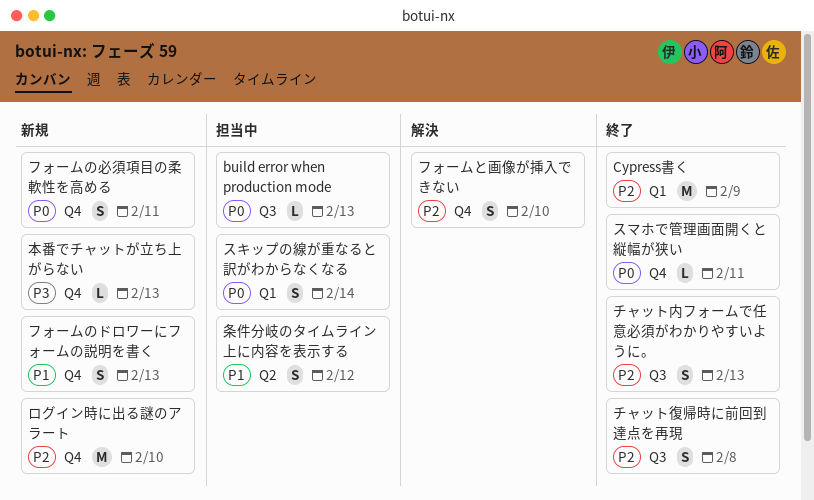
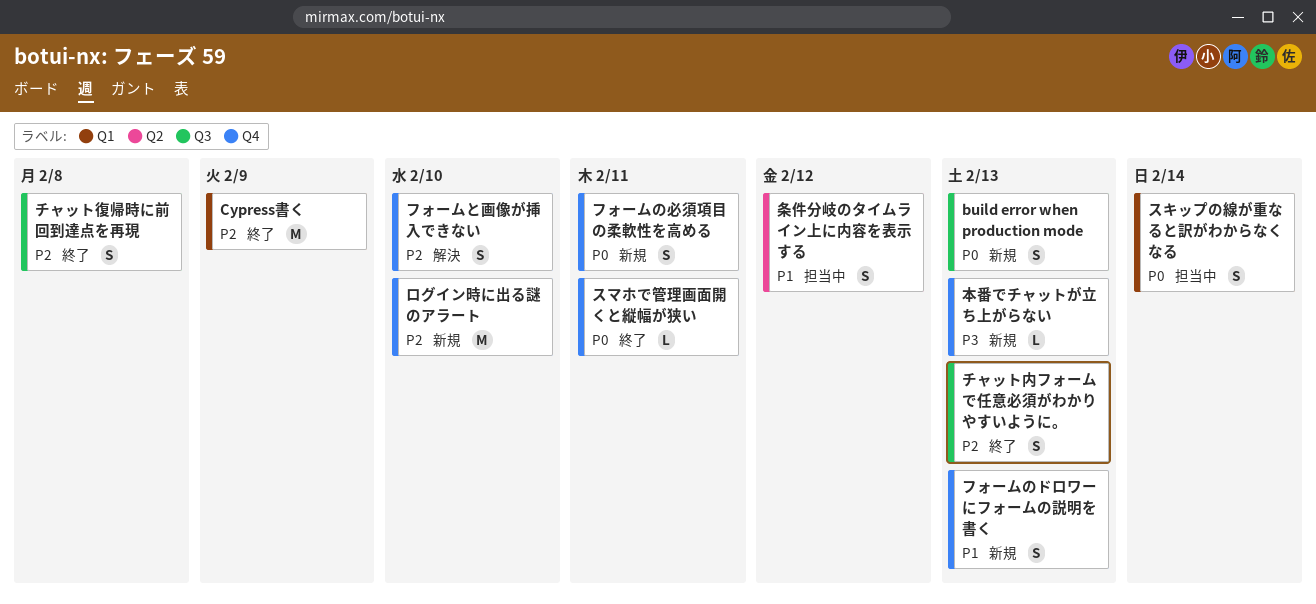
build error when production mode, status: 担当中 -> 新規
build error when production mode, estimate: L -> S

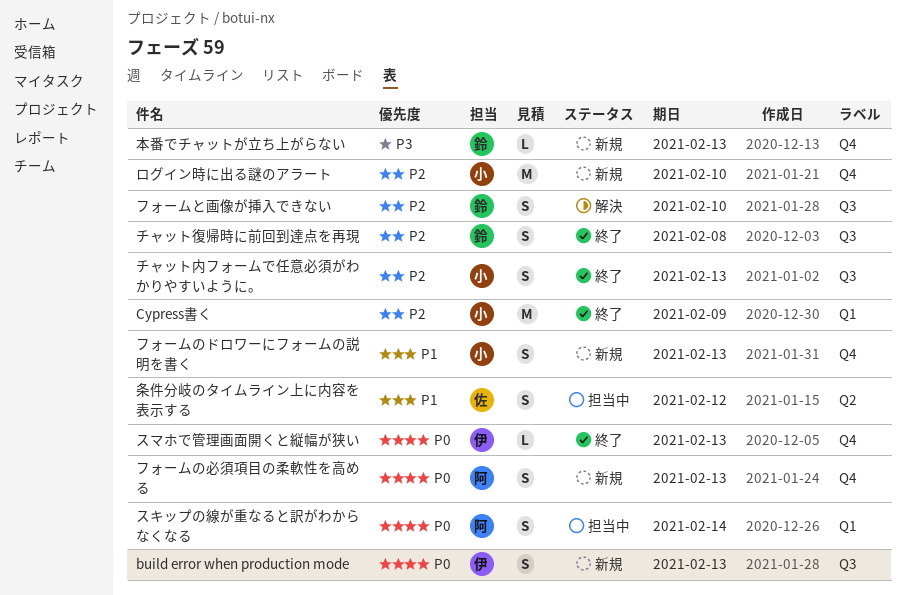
スマホで管理画面開くと縦幅が狭い, due: Feb 11 -> Feb 13
フォームと画像が挿入できない, label: Q4 -> Q3
フォームの必須項目の柔軟性を高める, due: Feb 11 -> Feb 13

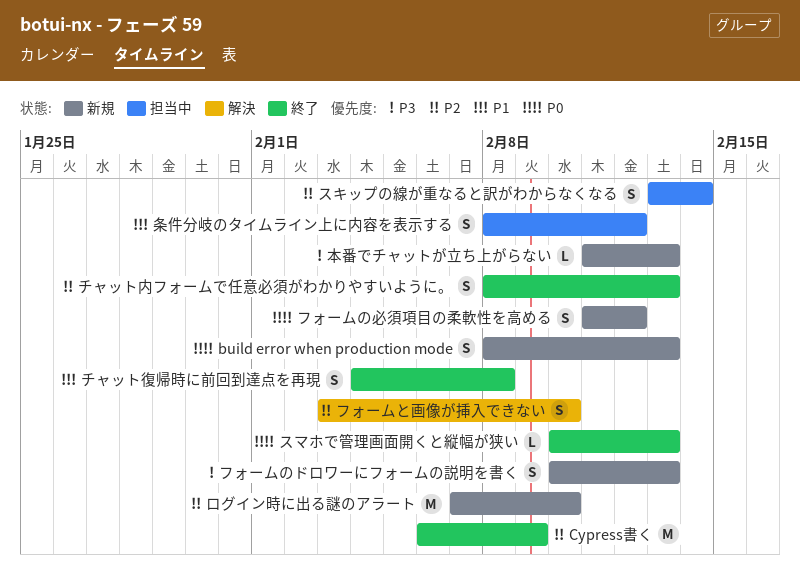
スキップの線が重なると訳がわからなくなる, priority: P0 -> P2
チャット復帰時に前回到達点を再現, priority: P2 -> P1
フォームのドロワーにフォームの説明を書く, priority: P1 -> P3
フォームの必須項目の柔軟性を高める, due: Feb 13 -> Feb 12

